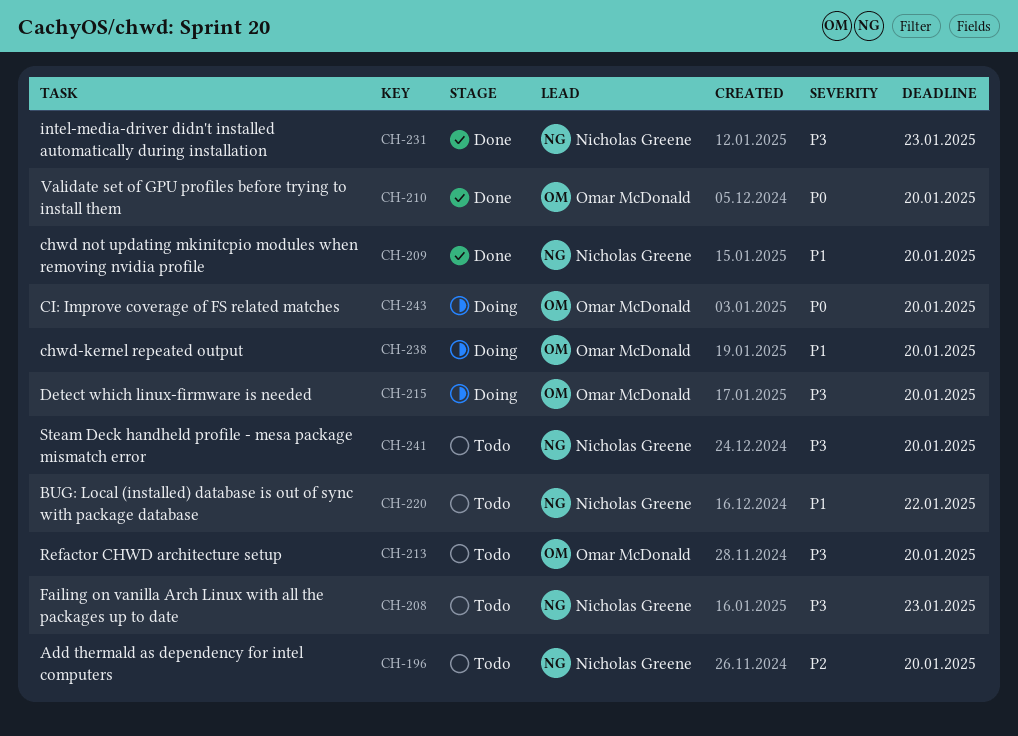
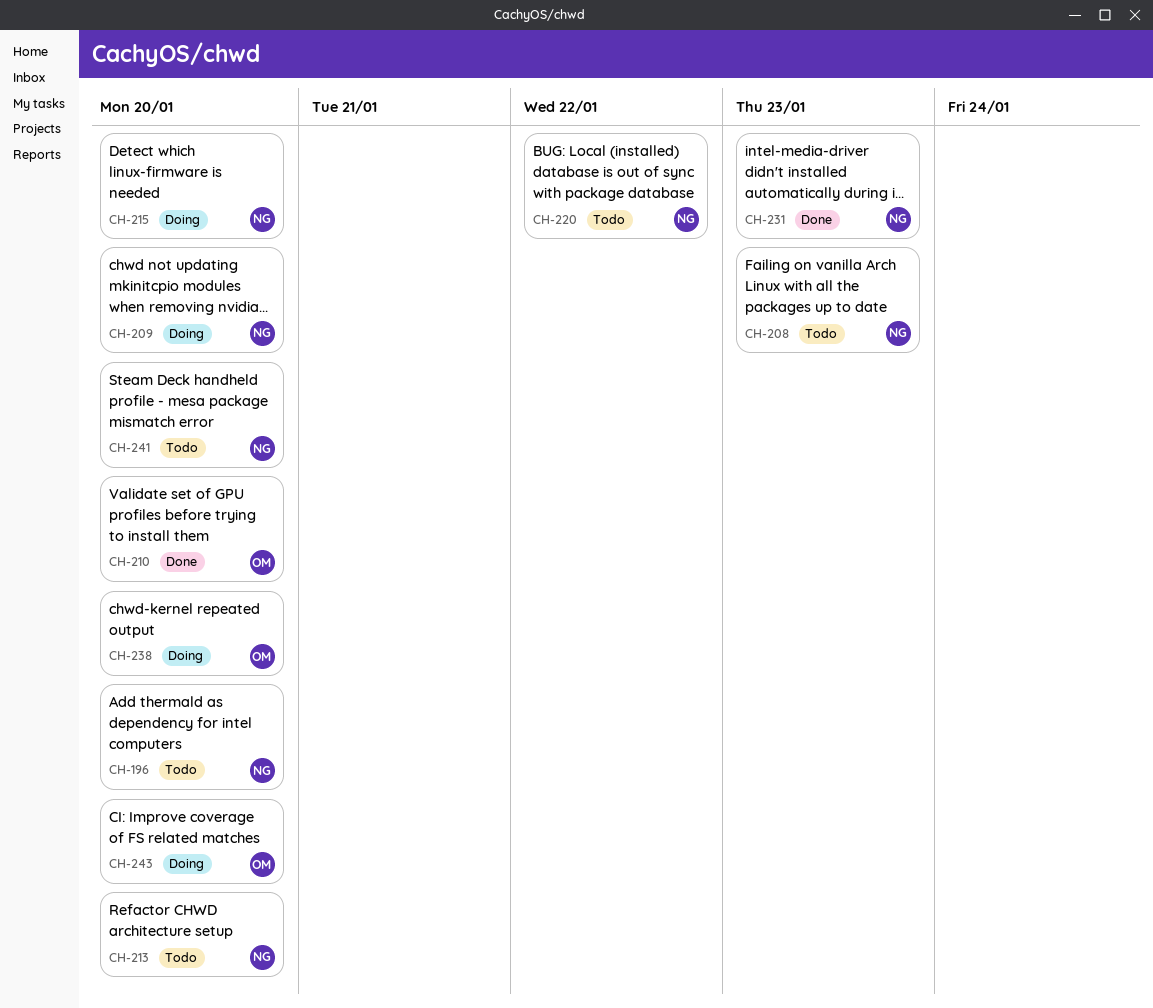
CH-209, status: Done -> Doing
CH-213, owner: Omar McDonald -> Nicholas Greene
CH-215, owner: Omar McDonald -> Nicholas Greene

